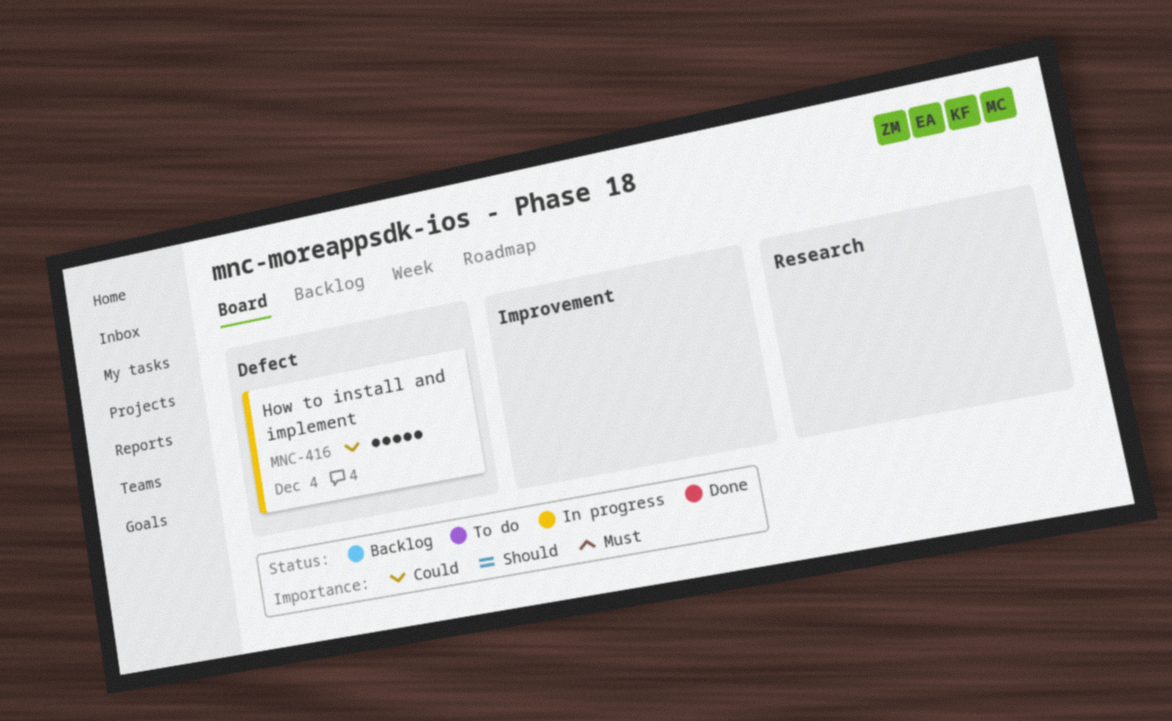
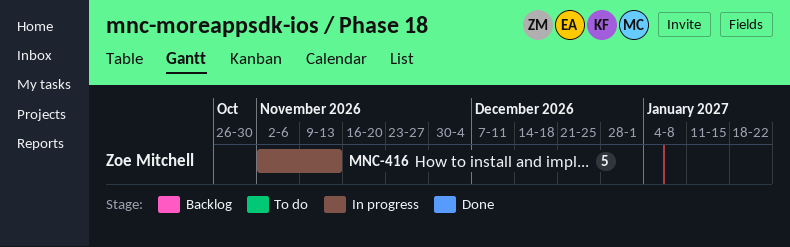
MNC-416, due: Dec 4 -> Nov 13

